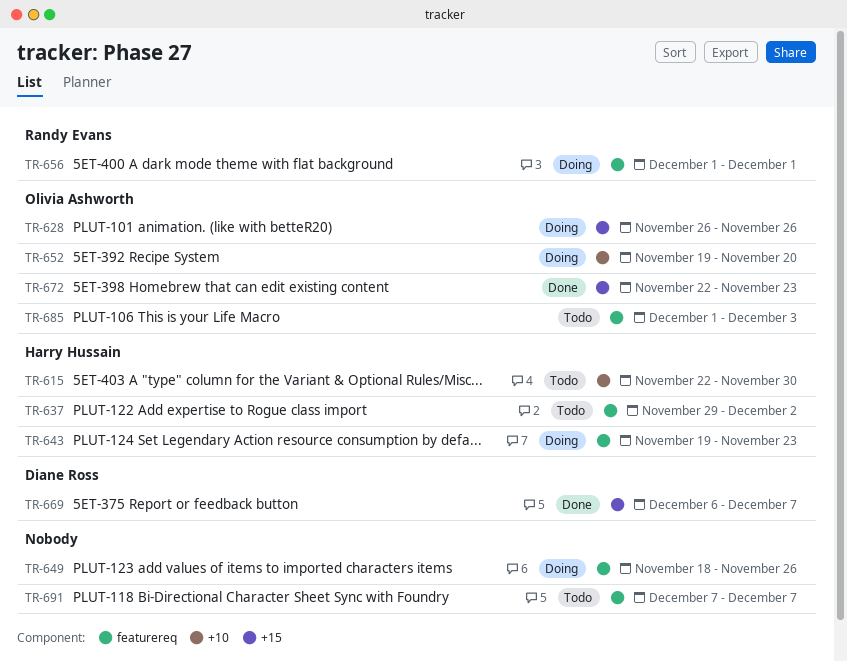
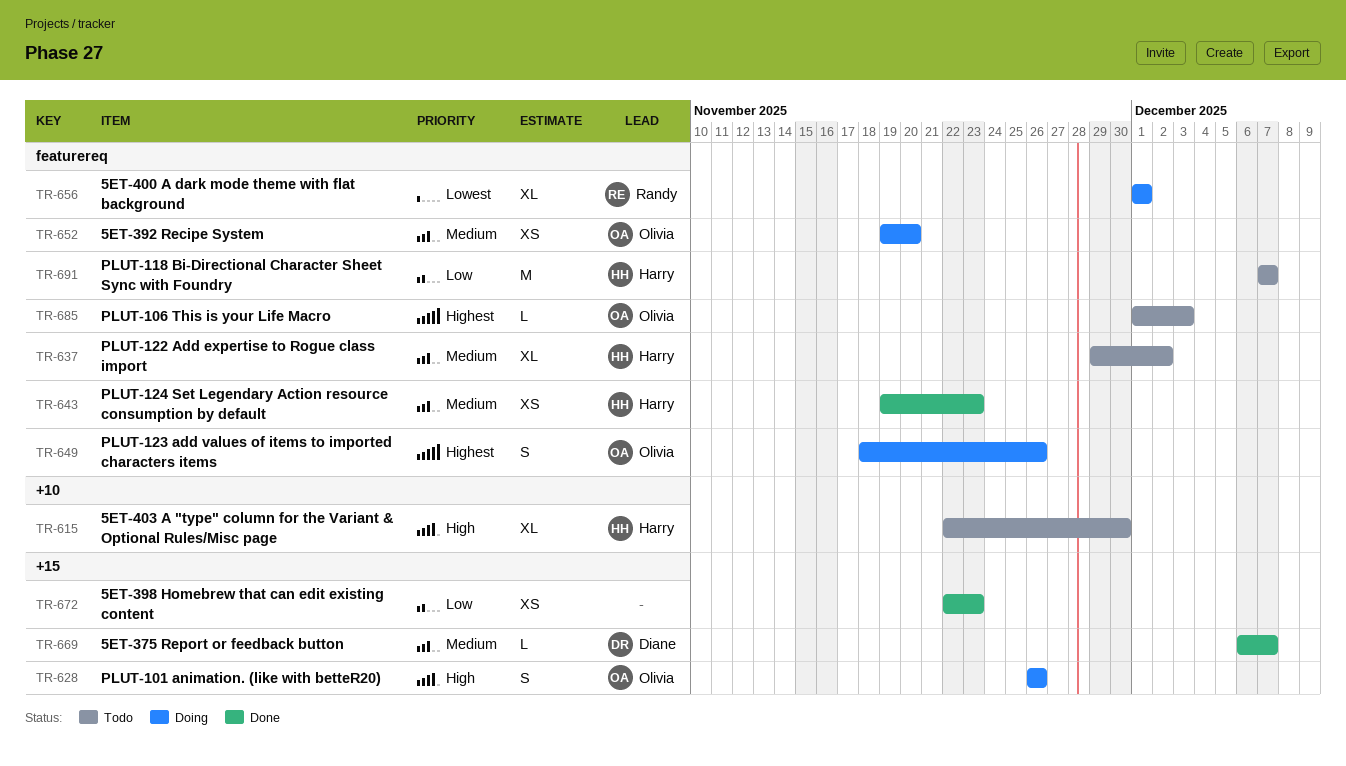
TR-643, status: Doing -> Done
TR-649, owner: none -> Olivia Ashworth
TR-652, label: +10 -> featurereq
TR-672, owner: Olivia Ashworth -> none
TR-691, owner: none -> Harry Hussain

